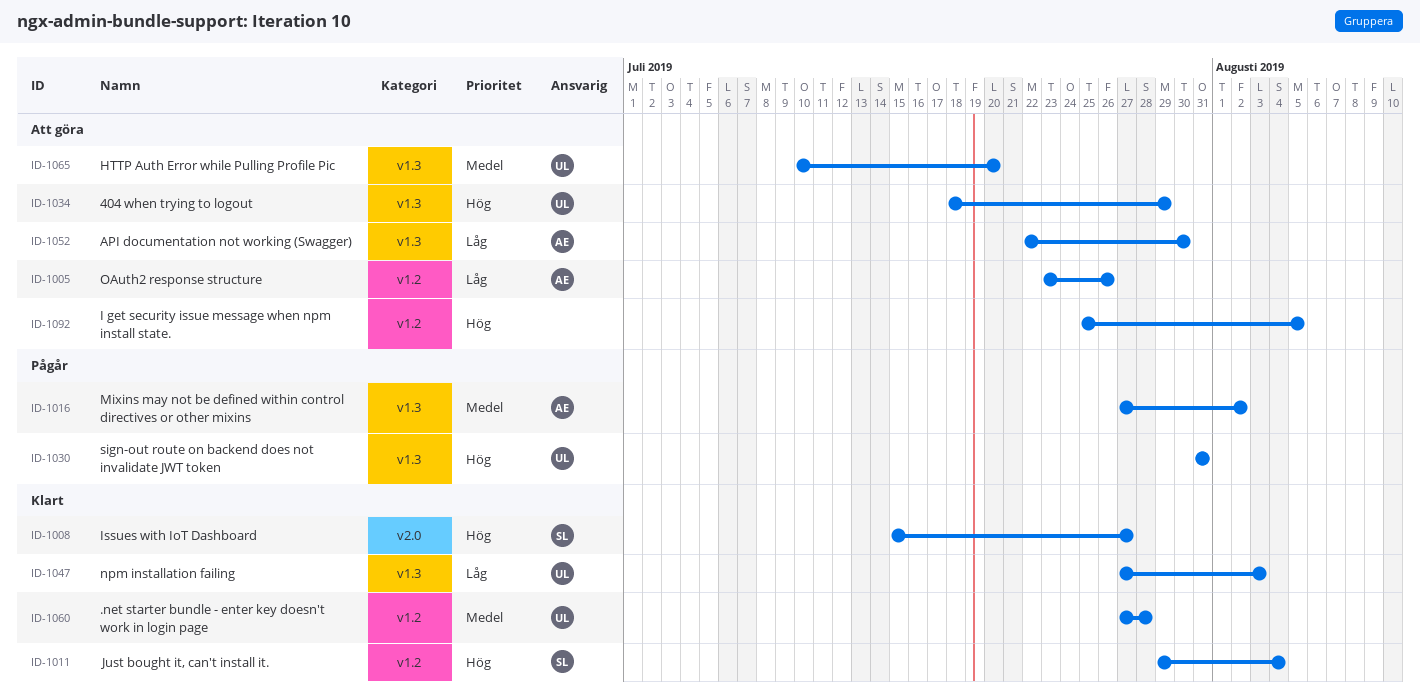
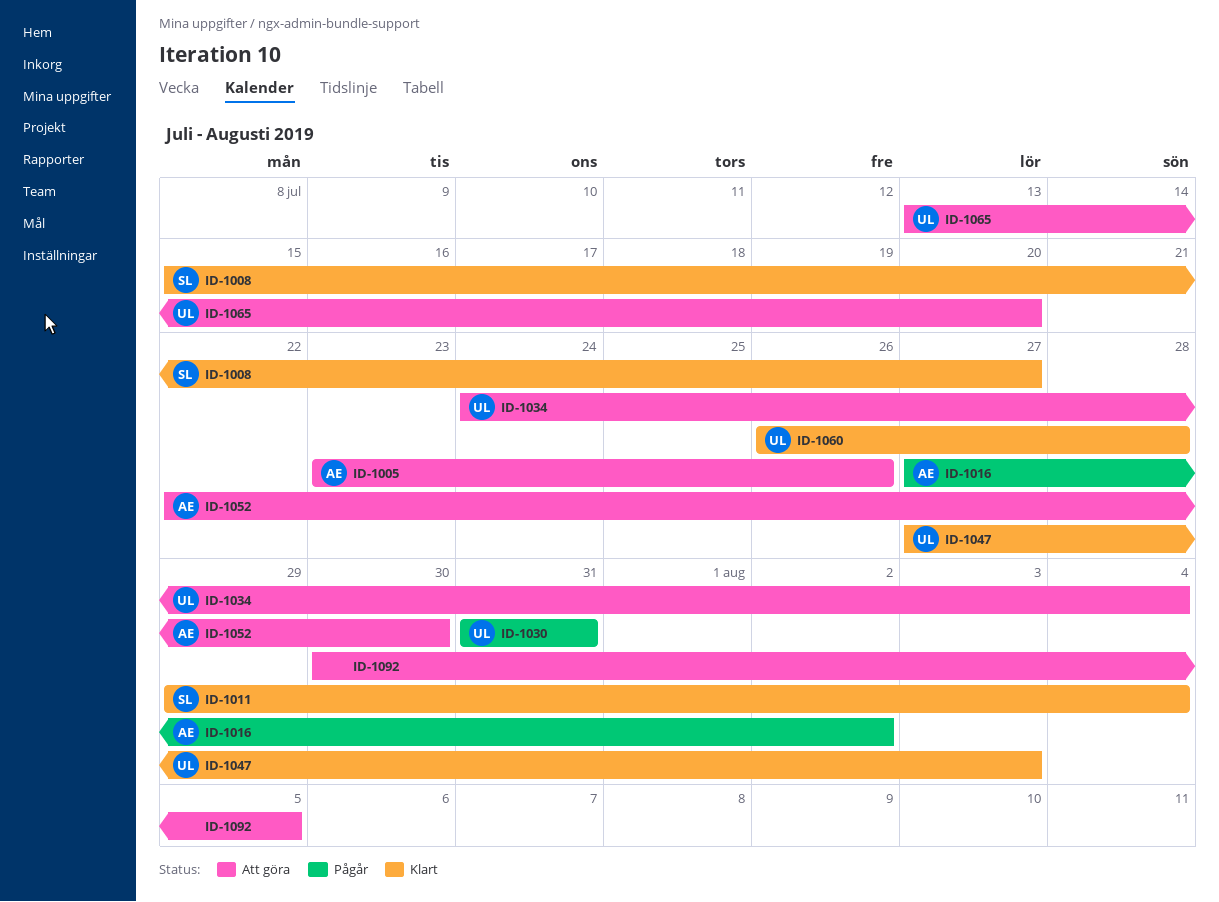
ID-1034, start: Jul 18 -> Jul 24
ID-1034, due: Jul 29 -> Aug 4
ID-1060, start: Jul 27 -> Jul 26
ID-1065, start: Jul 10 -> Jul 13
ID-1092, start: Jul 25 -> Jul 30

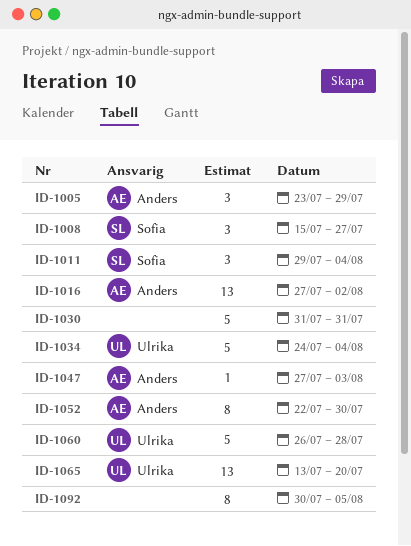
ID-1005, due: Jul 26 -> Jul 29
ID-1030, owner: Ulrika -> none
ID-1047, owner: Ulrika -> Anders

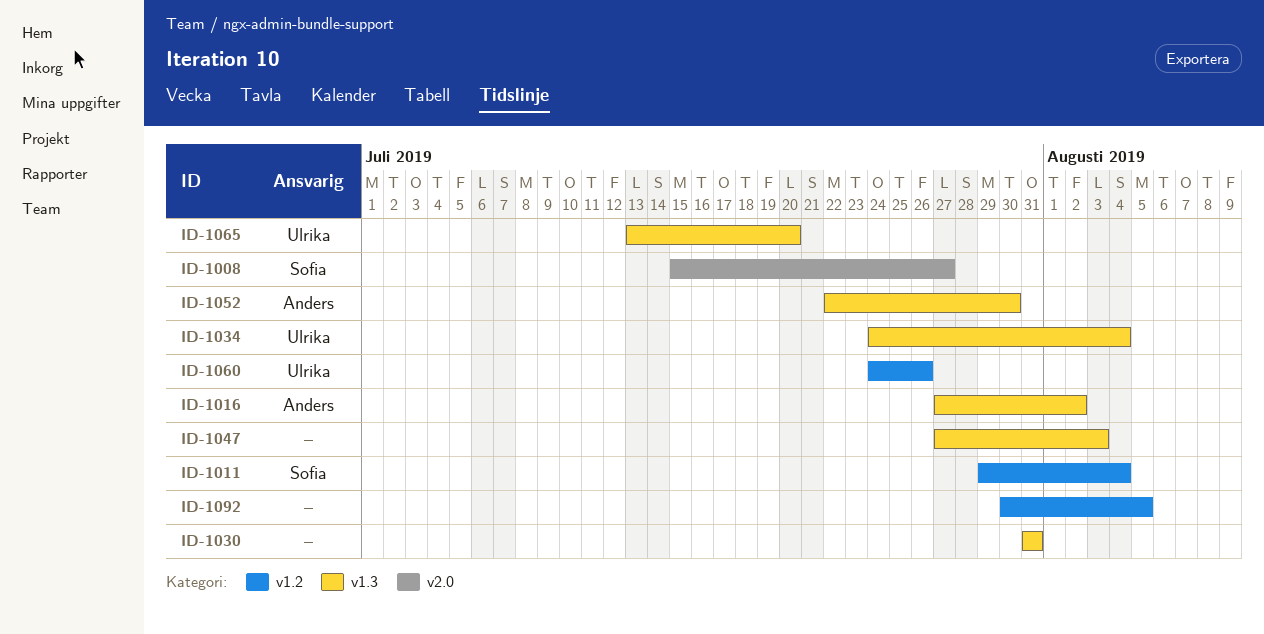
ID-1005: present -> none
ID-1047, owner: Anders -> none
ID-1060, start: Jul 26 -> Jul 24
ID-1060, due: Jul 28 -> Jul 26

